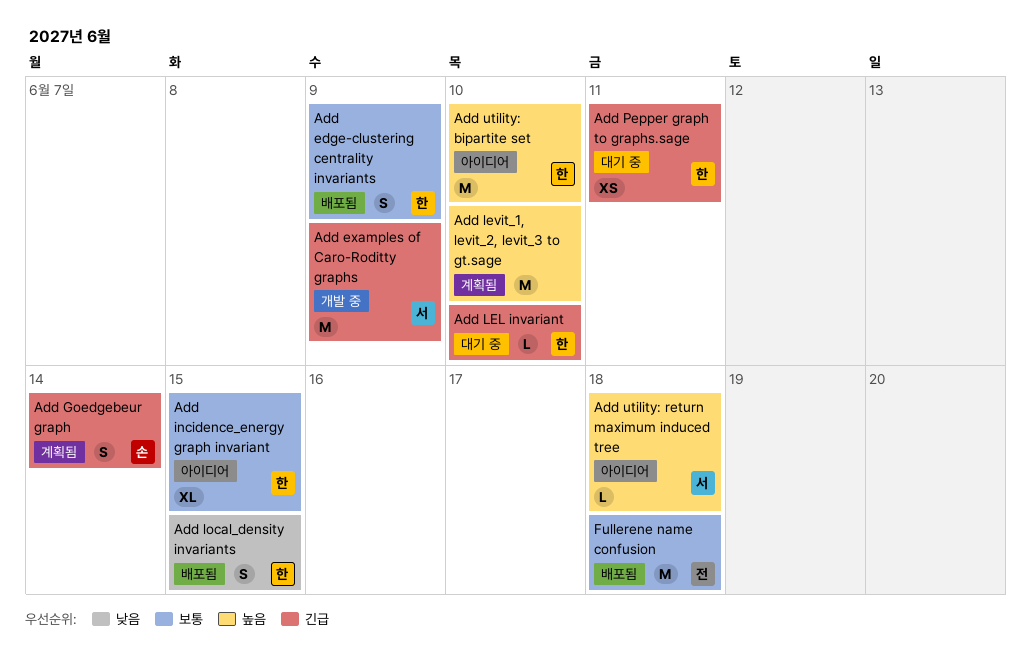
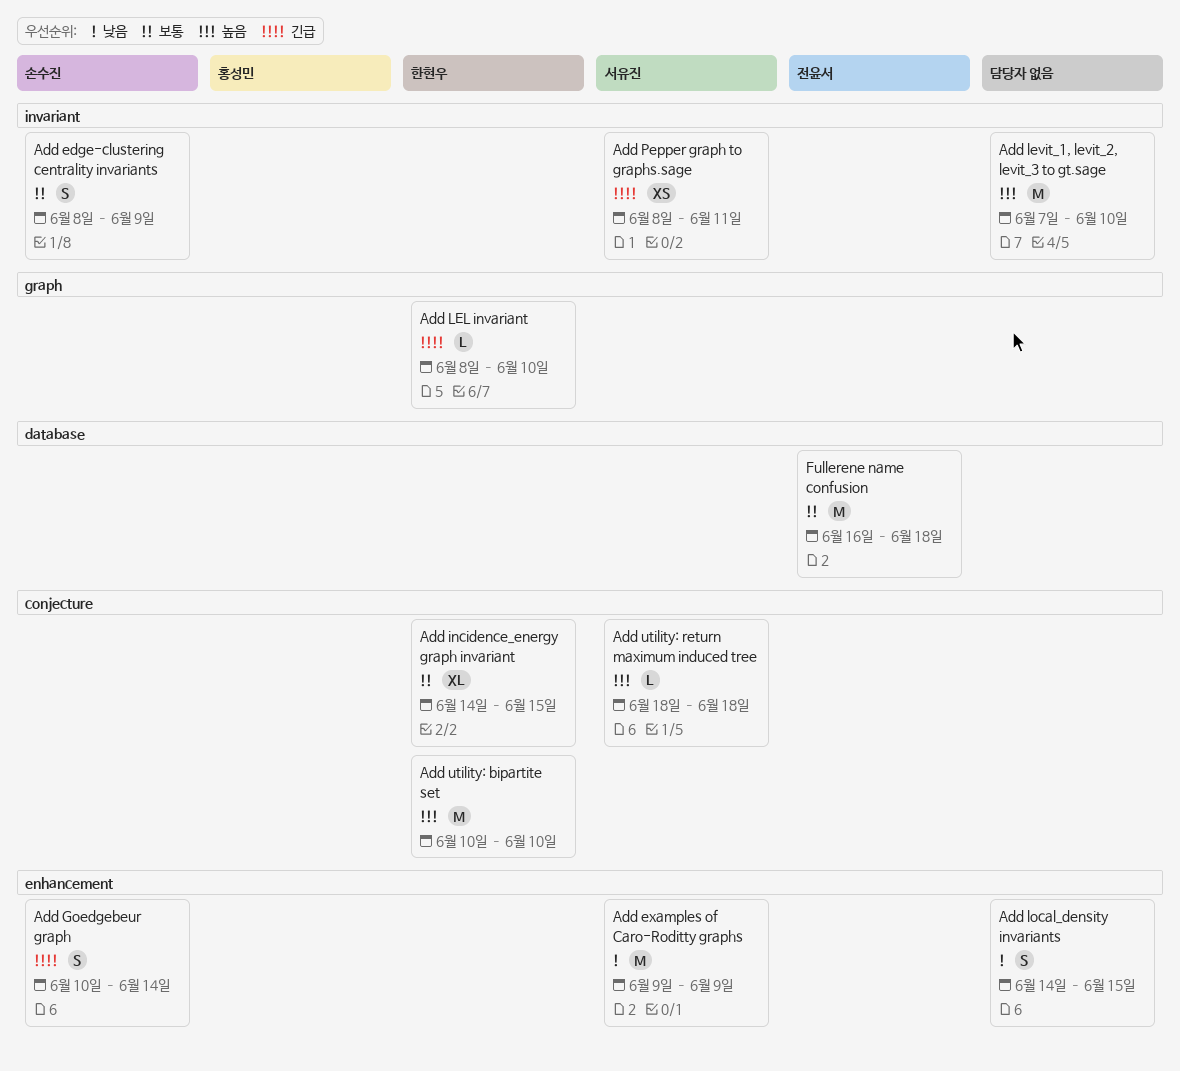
Add edge-clustering centrality invariants, owner: 한현우 -> 손수진
Add examples of Caro-Roditty graphs, priority: 긴급 -> 낮음
Add local_density invariants, owner: 한현우 -> none
Add Pepper graph to graphs.sage, owner: 한현우 -> 서유진

